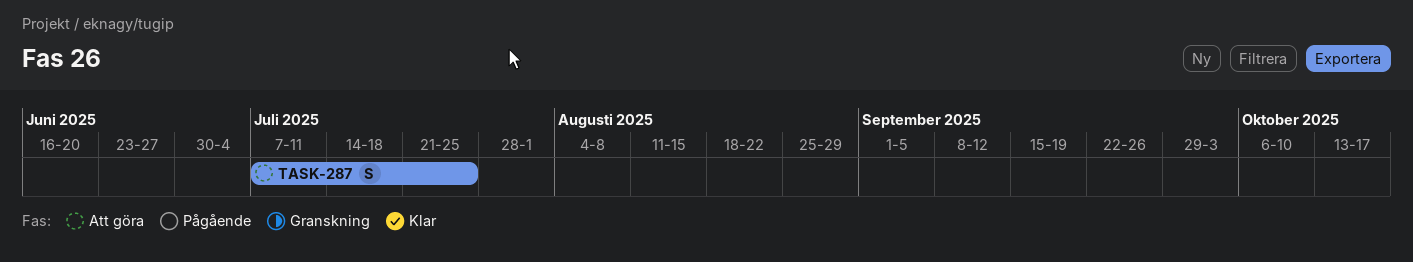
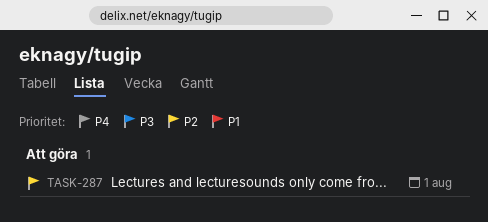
TASK-287, due: Jul 25 -> Aug 1

